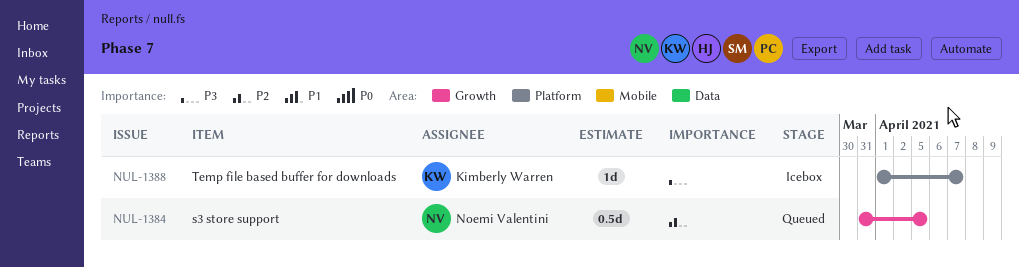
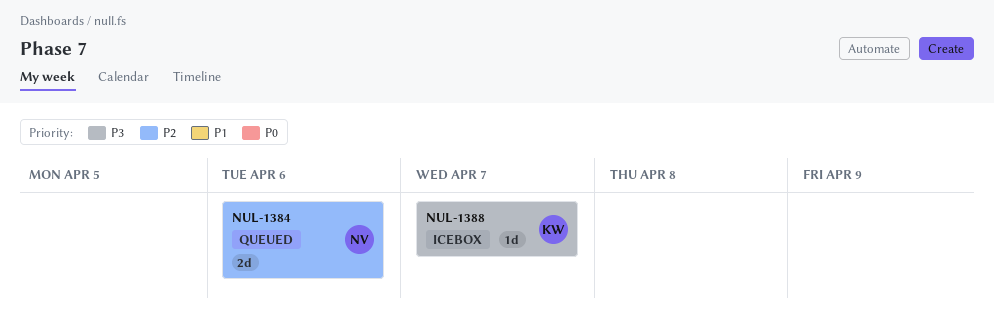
NUL-1384, estimate: 0.5d -> 2d
NUL-1384, due: Apr 5 -> Apr 6

